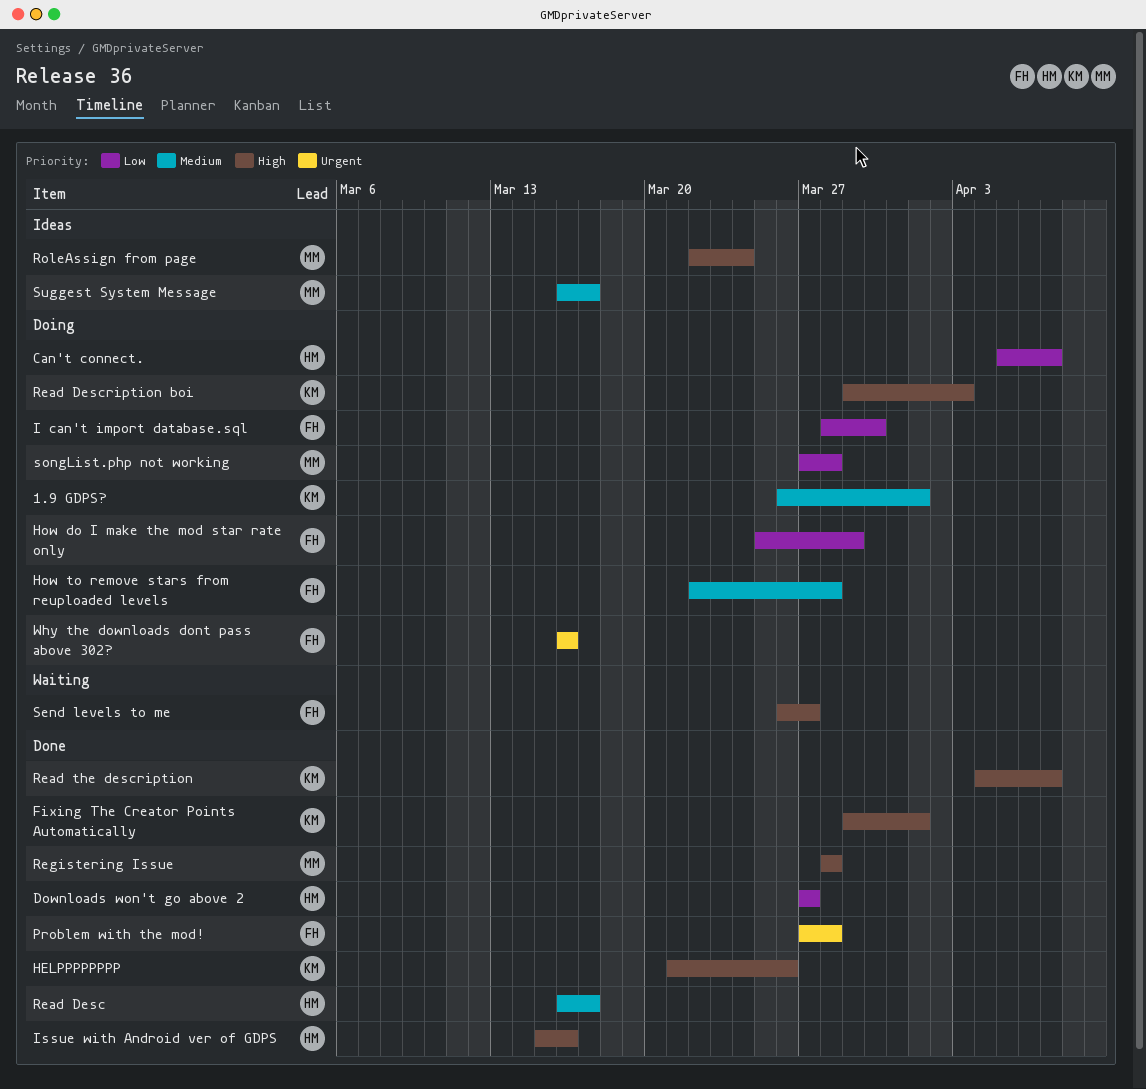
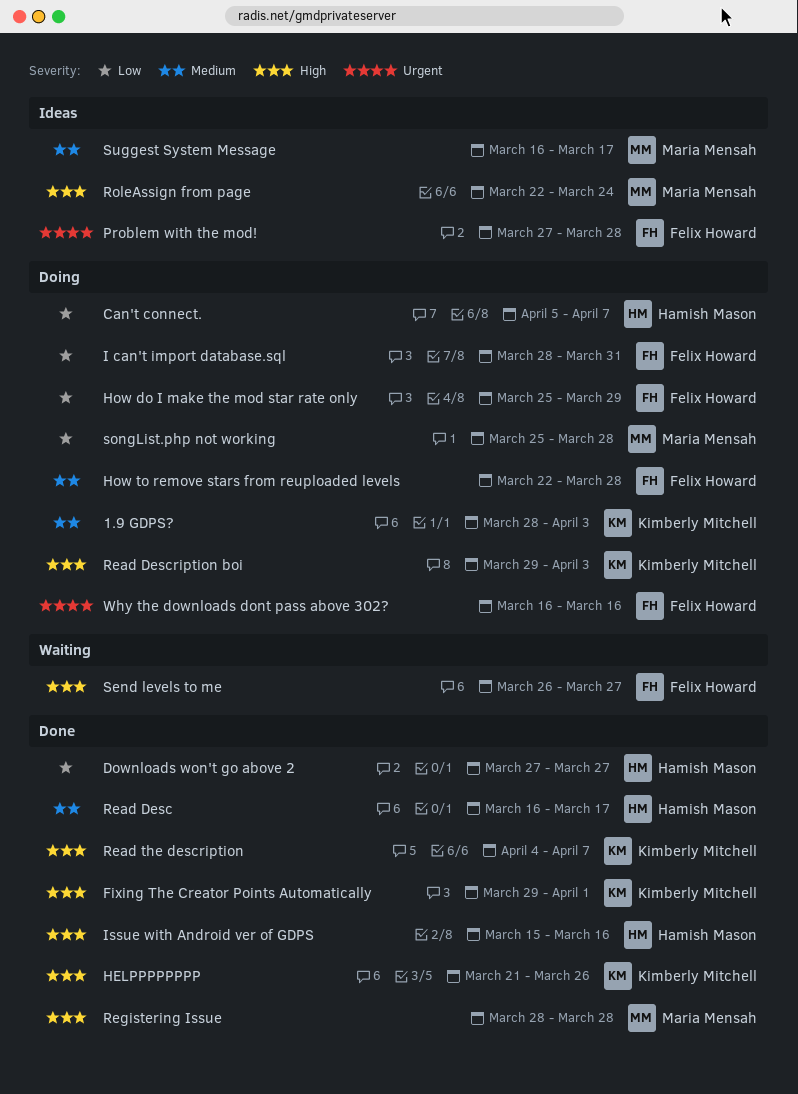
1.9 GDPS?, start: Mar 26 -> Mar 28
1.9 GDPS?, due: Apr 1 -> Apr 3
I can't import database.sql, due: Mar 30 -> Mar 31
Problem with the mod!, status: Done -> Ideas
songList.php not working, start: Mar 27 -> Mar 25

